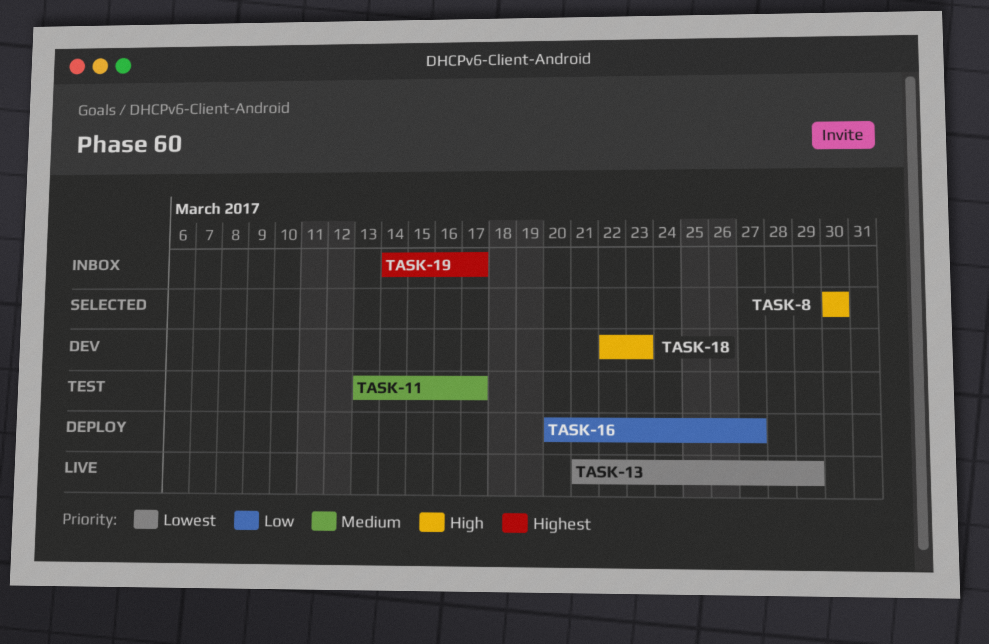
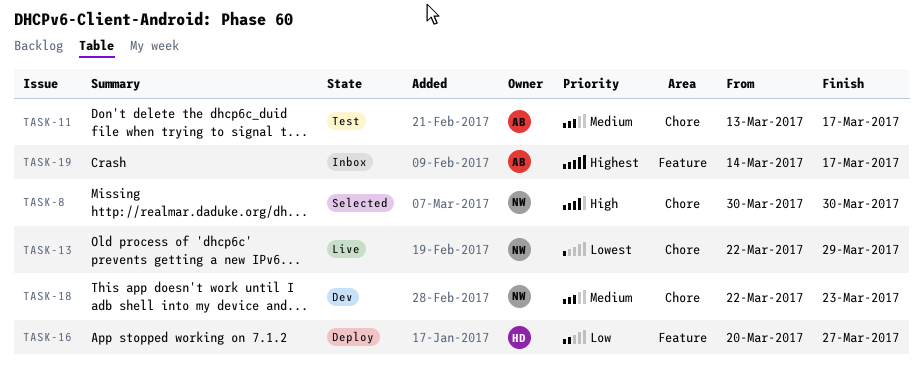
TASK-13, start: Mar 21 -> Mar 22
TASK-18, priority: High -> Medium

